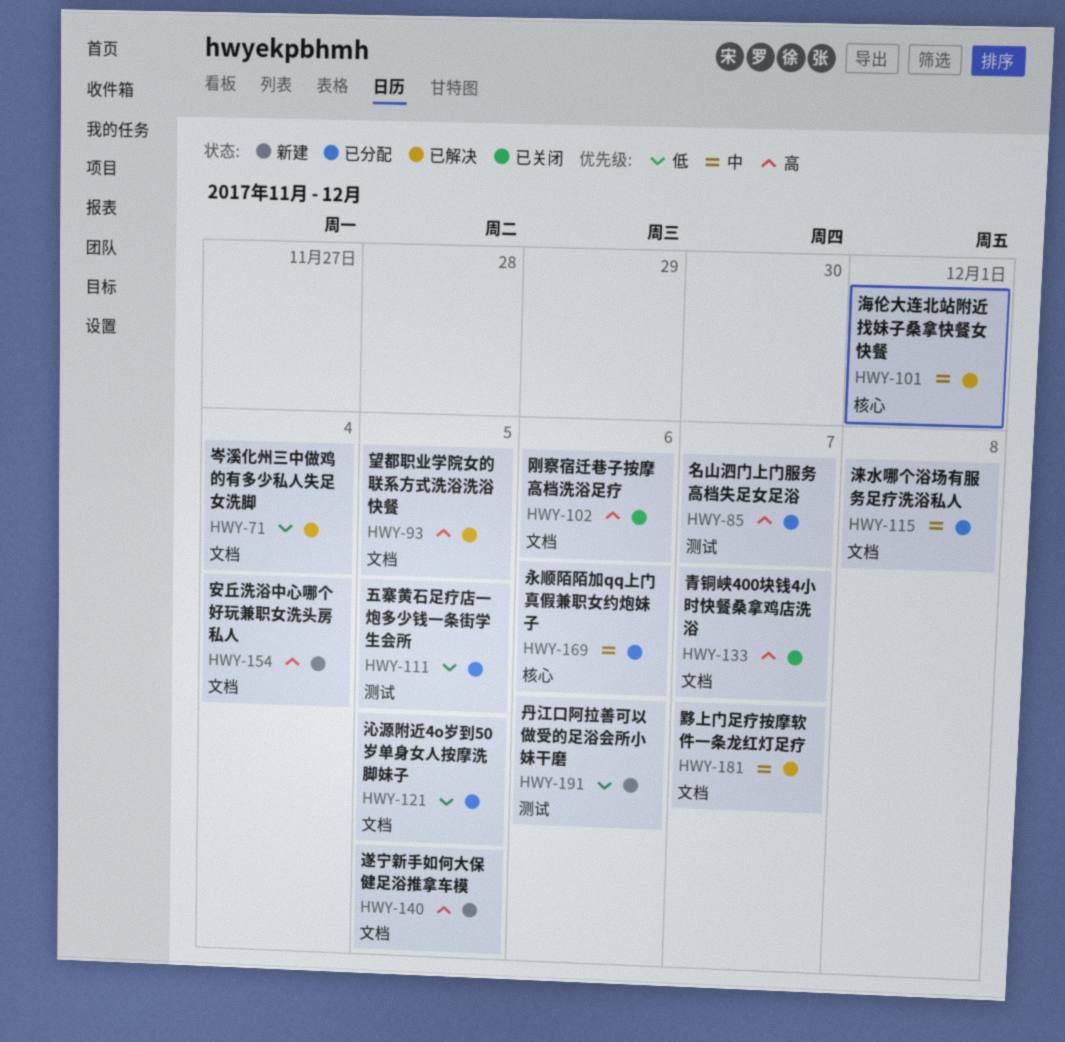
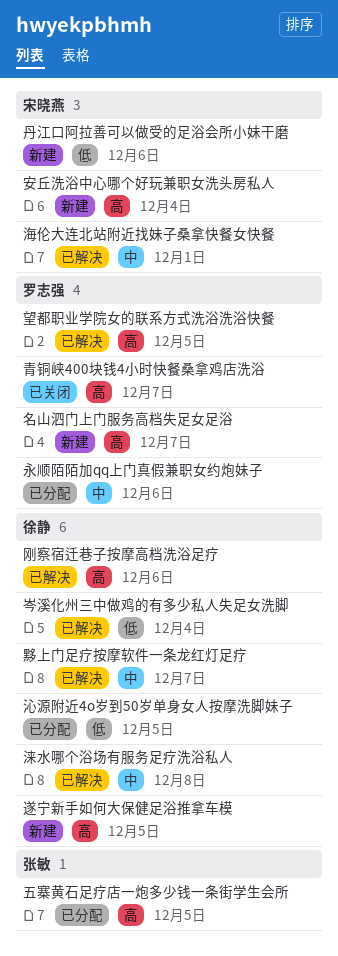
五寨黄石足疗店一炮多少钱一条街学生会所, priority: 低 -> 高
刚察宿迁巷子按摩高档洗浴足疗, status: 已关闭 -> 已解决
名山泗门上门服务高档失足女足浴, status: 已分配 -> 新建
涞水哪个浴场有服务足疗洗浴私人, status: 已分配 -> 已解决

